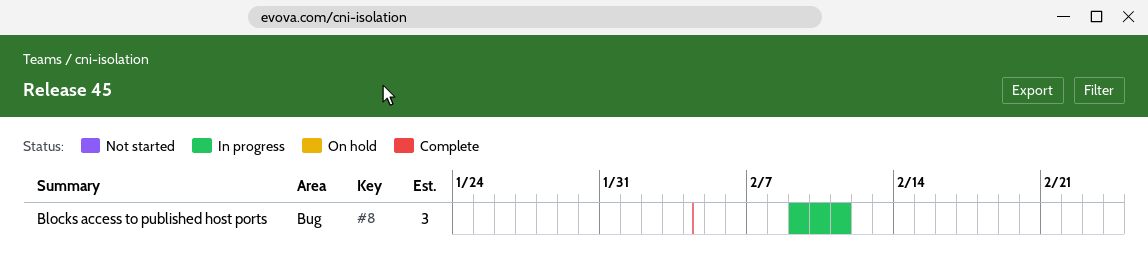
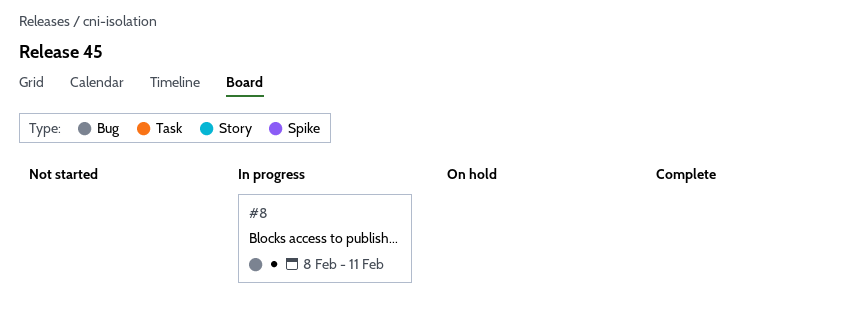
#8, estimate: 3 -> 1
#8, start: Feb 9 -> Feb 8

